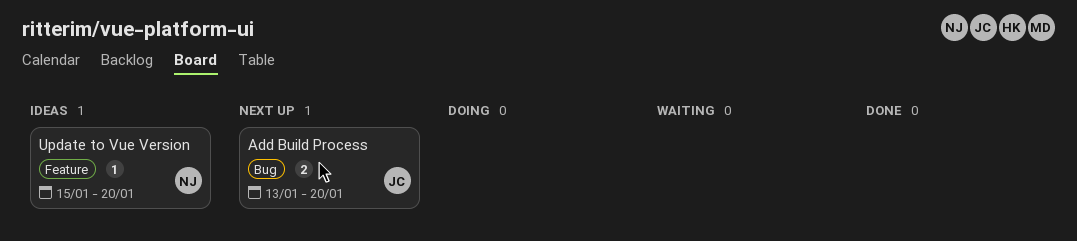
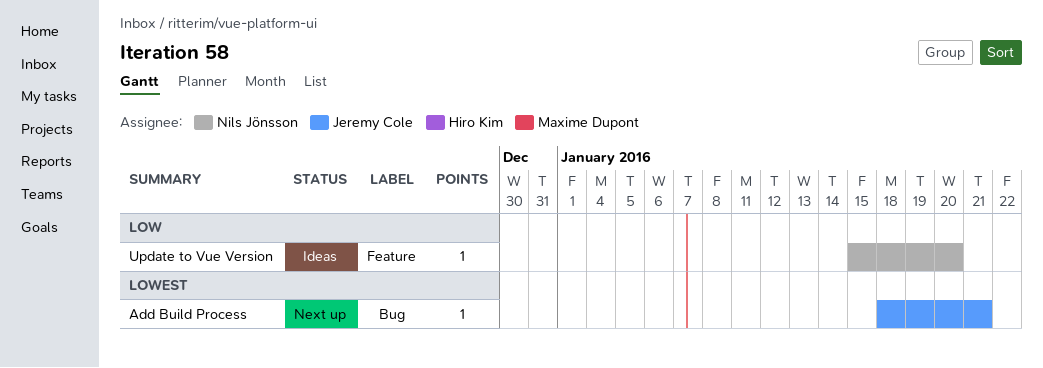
Add Build Process, estimate: 2 -> 1
Add Build Process, start: Jan 13 -> Jan 18
Add Build Process, due: Jan 20 -> Jan 21

